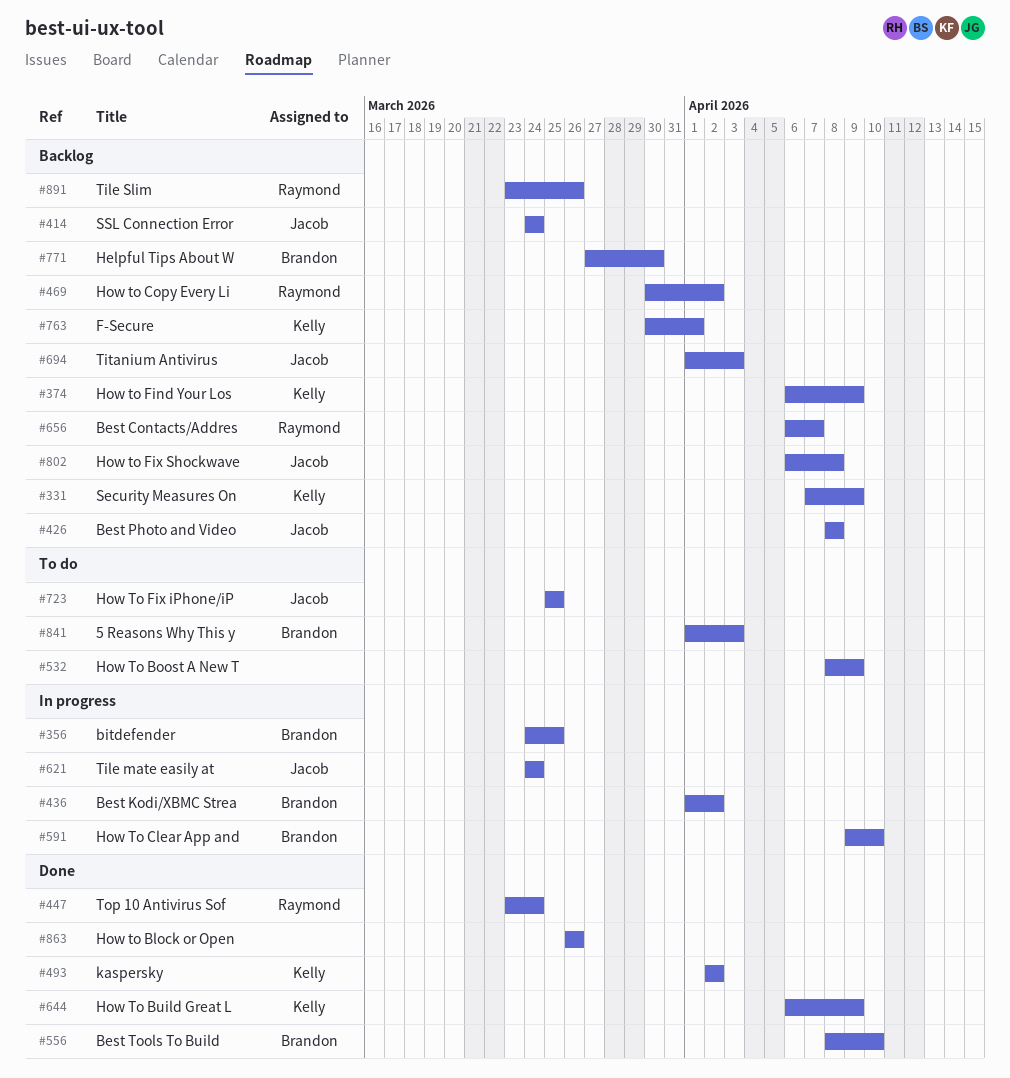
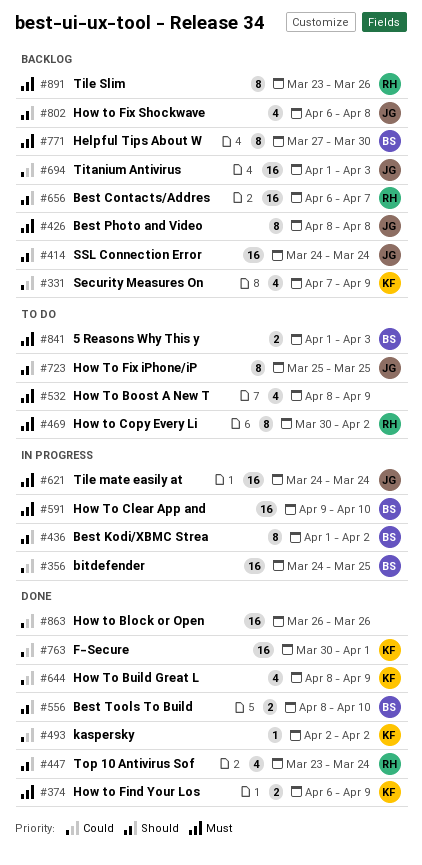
#374, status: Backlog -> Done
#469, status: Backlog -> To do
#644, start: Apr 6 -> Apr 8
#763, status: Backlog -> Done

